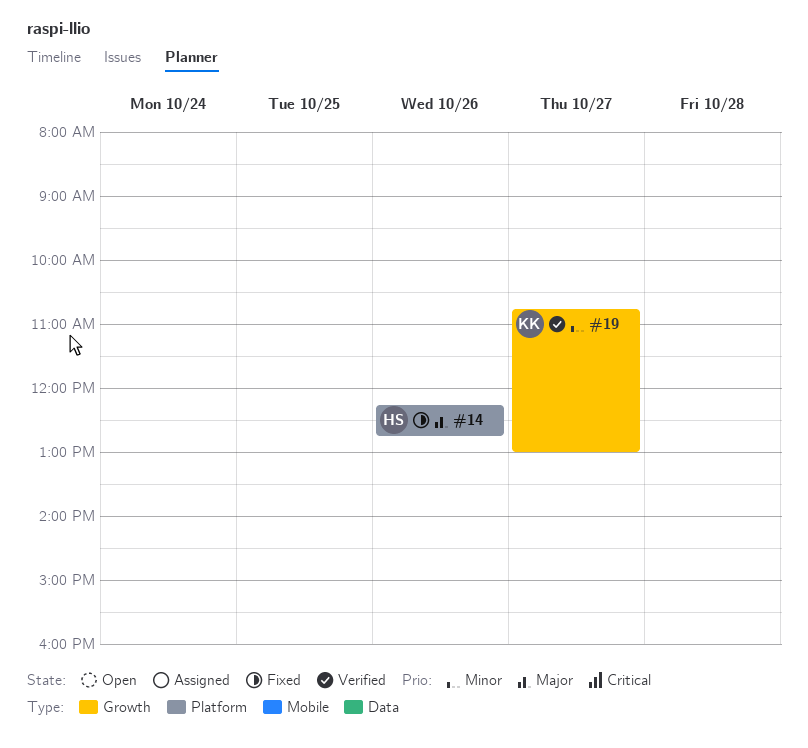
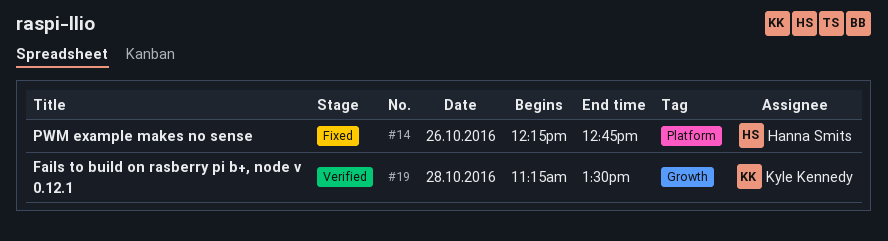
#19, day: Oct 27 -> Oct 28
#19, begins: 10:45 -> 11:15
#19, ends: 13:00 -> 13:30

